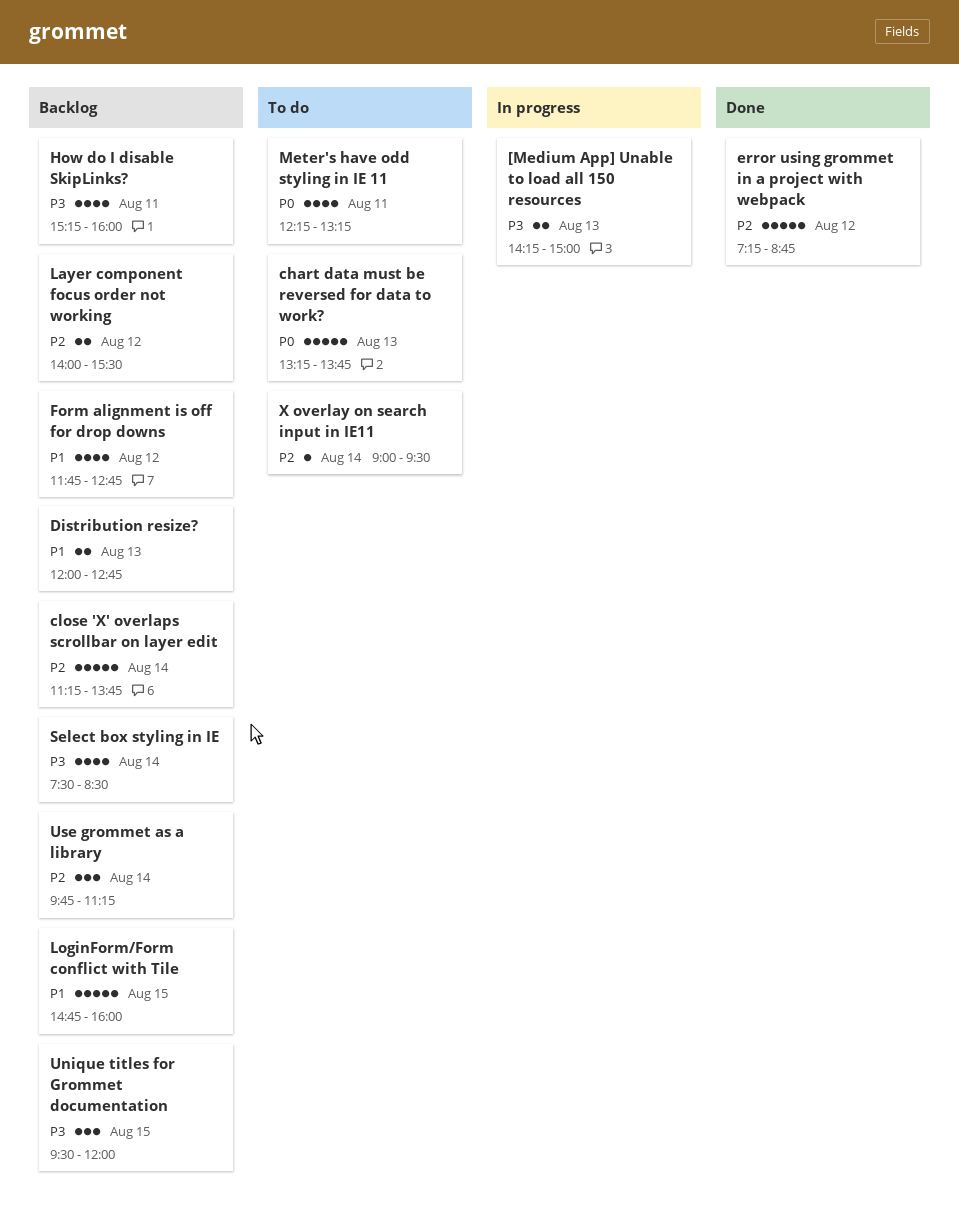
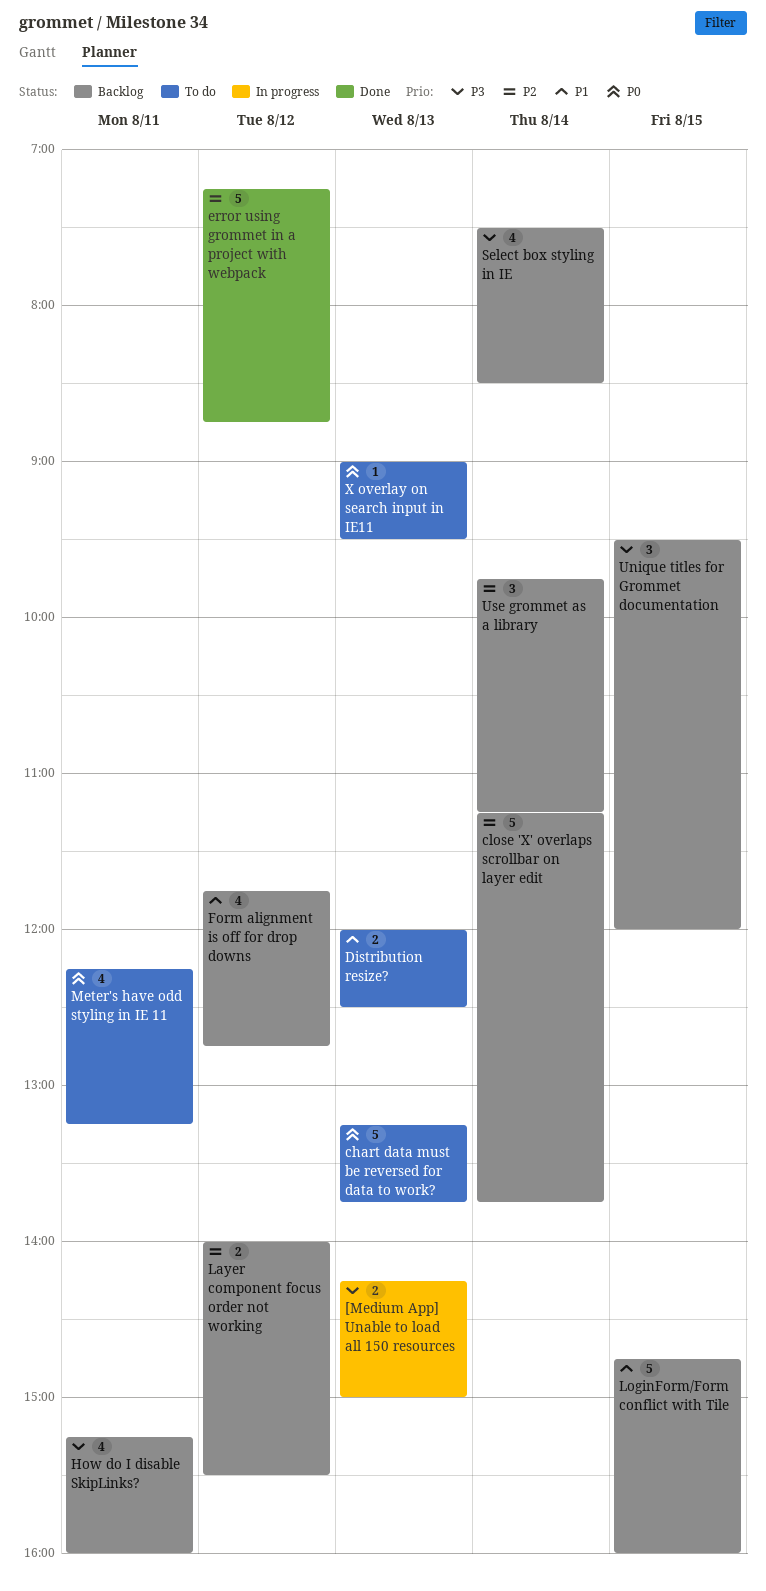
Distribution resize?, status: Backlog -> To do
Distribution resize?, ends: 12:45 -> 12:30
X overlay on search input in IE11, priority: P2 -> P0
X overlay on search input in IE11, day: Aug 14 -> Aug 13

